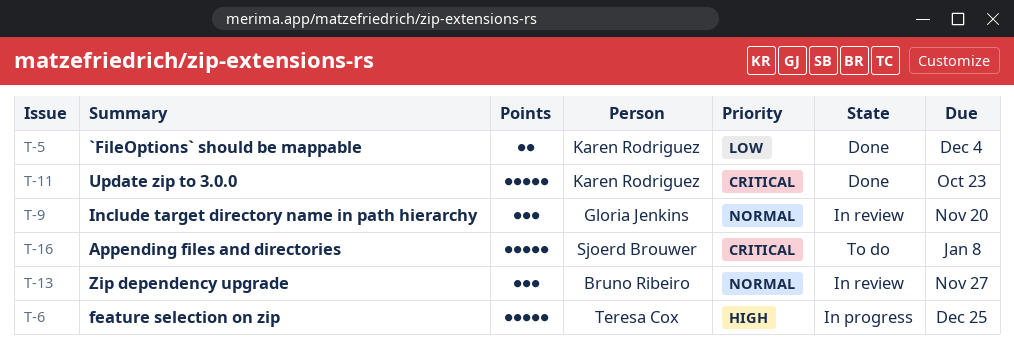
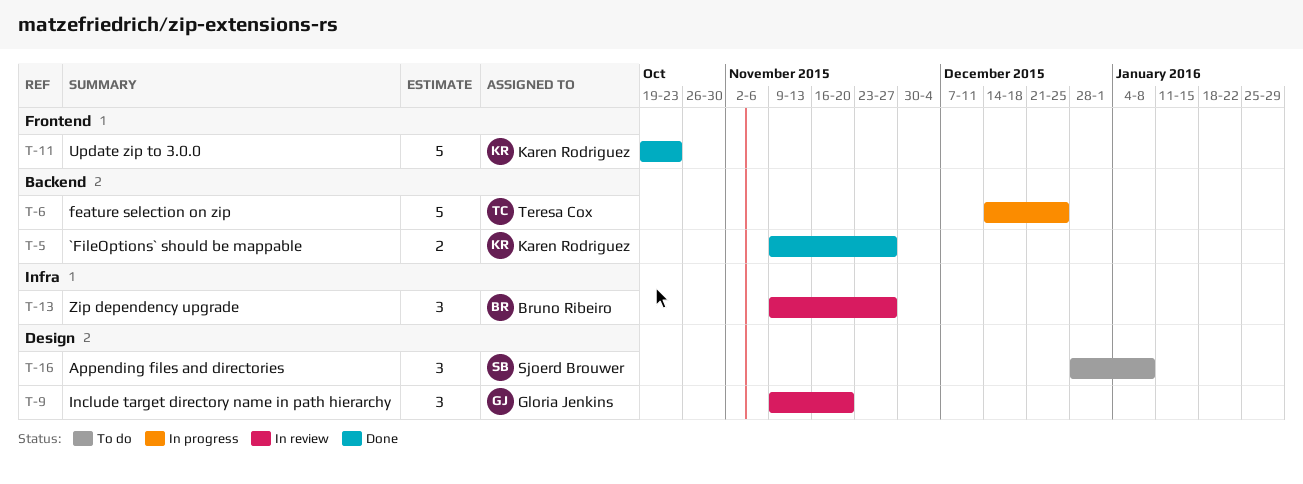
T-5, due: Dec 4 -> Nov 27
T-16, estimate: 5 -> 3

